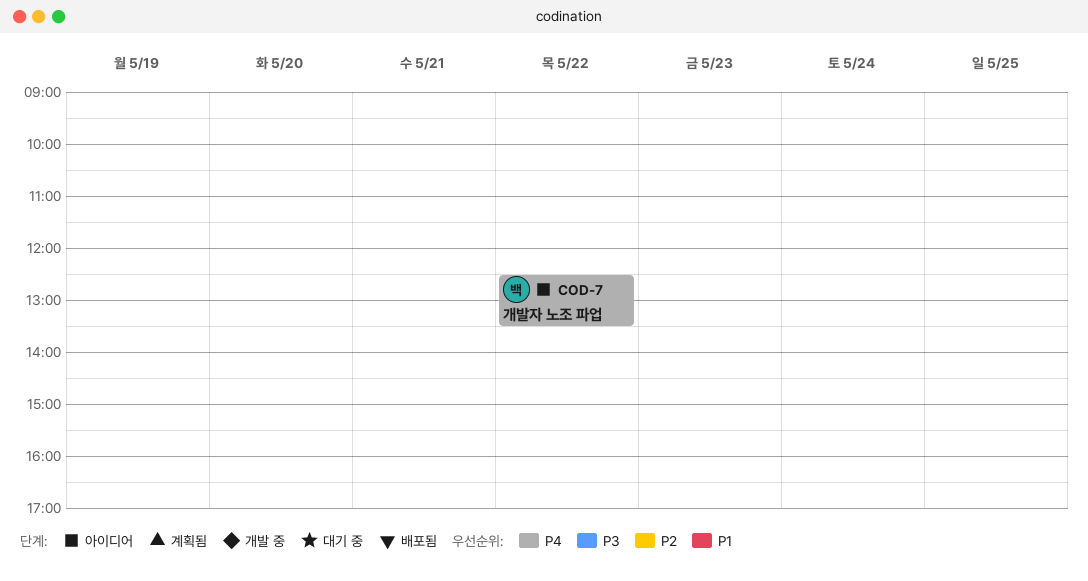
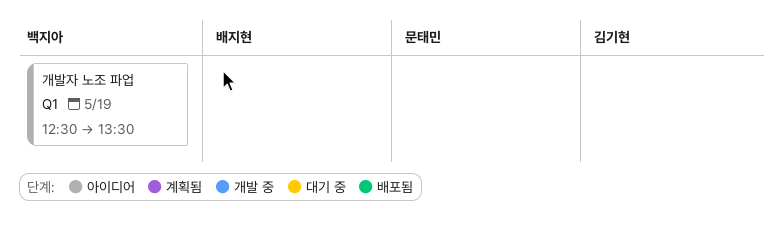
개발자 노조 파업, day: May 22 -> May 19

